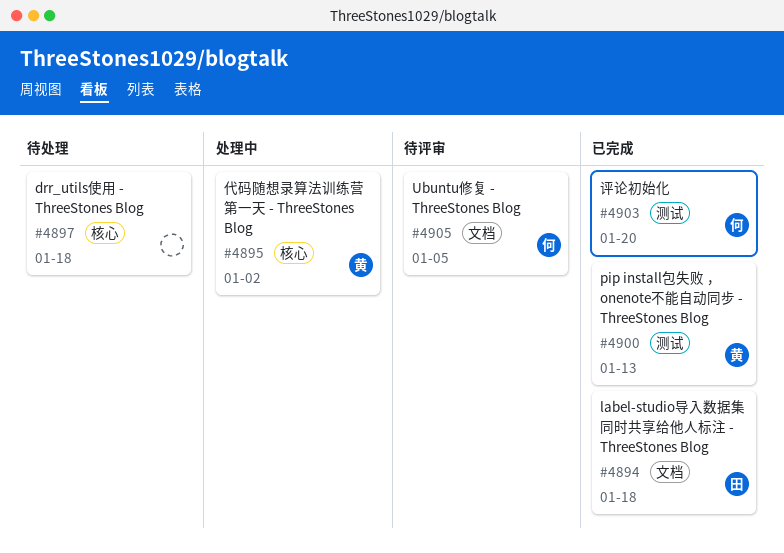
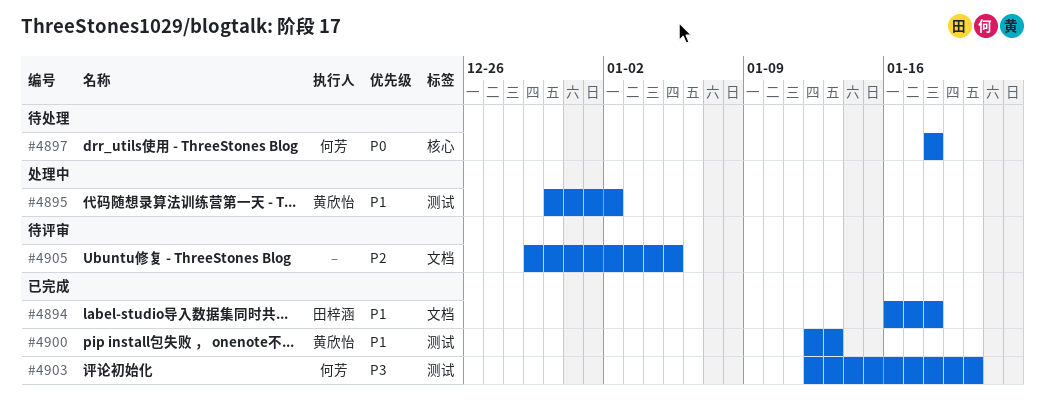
#4895, label: 核心 -> 测试
#4897, owner: none -> 何芳
#4905, owner: 何芳 -> none

